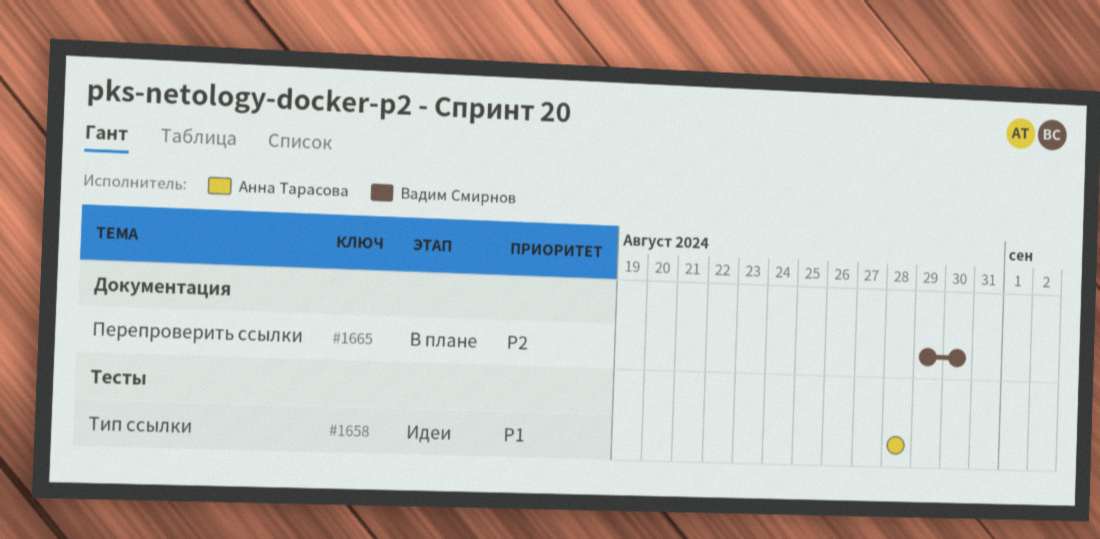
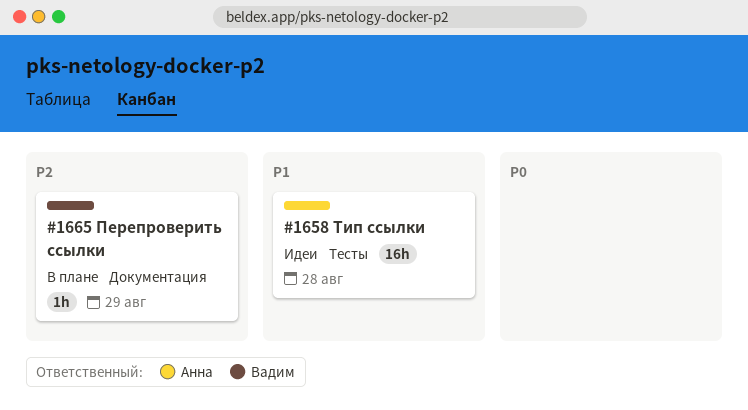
#1665, due: Aug 30 -> Aug 29

